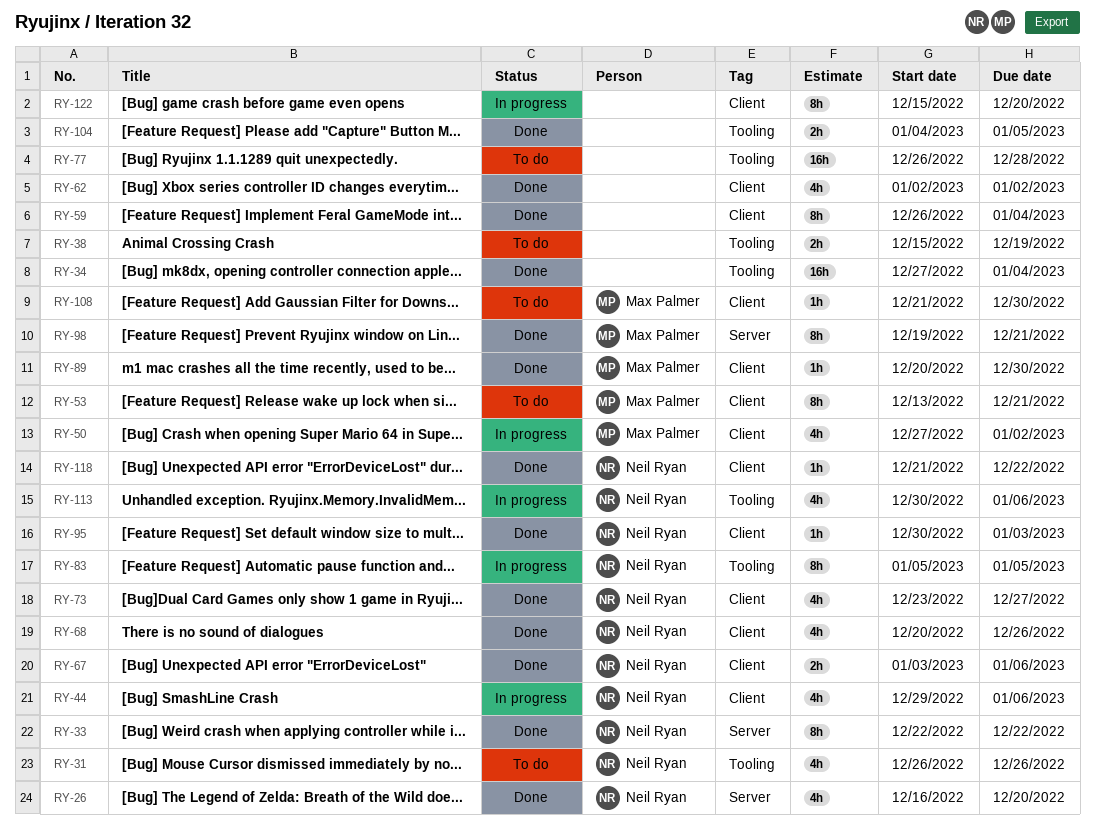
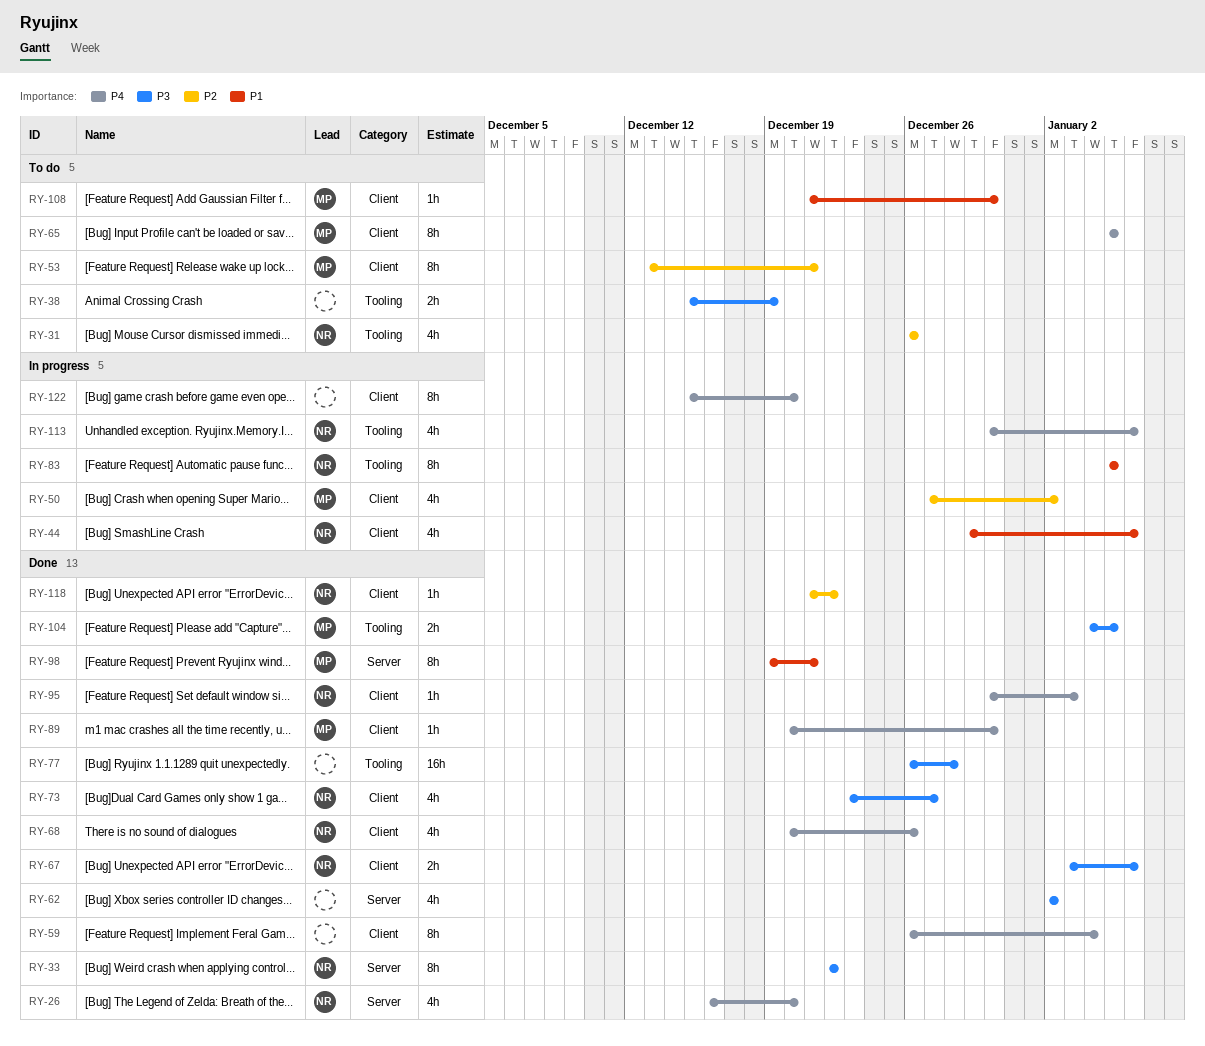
RY-34: present -> none
RY-62, label: Client -> Server
RY-65: none -> present
RY-77, status: To do -> Done
RY-104, owner: none -> Max Palmer

